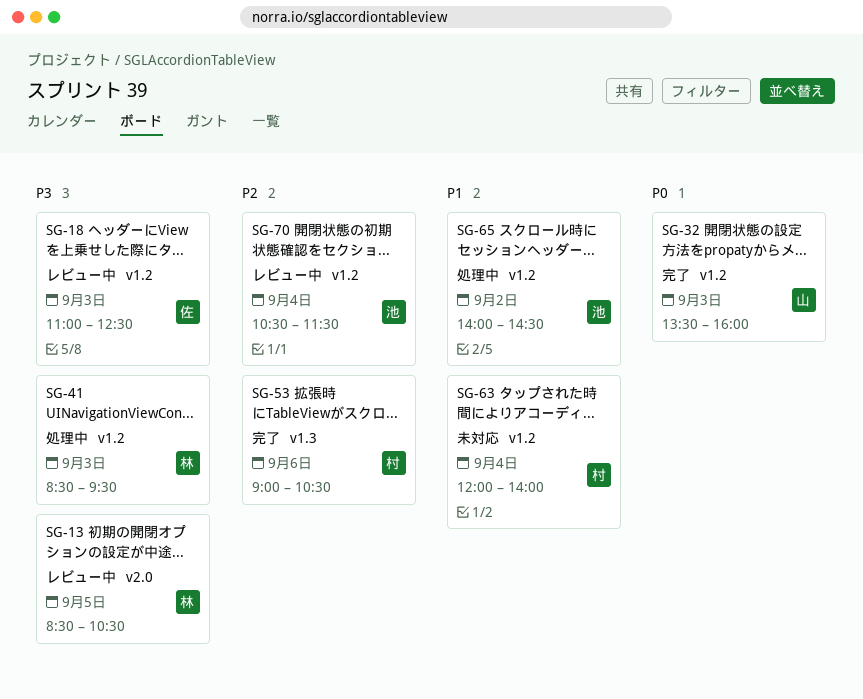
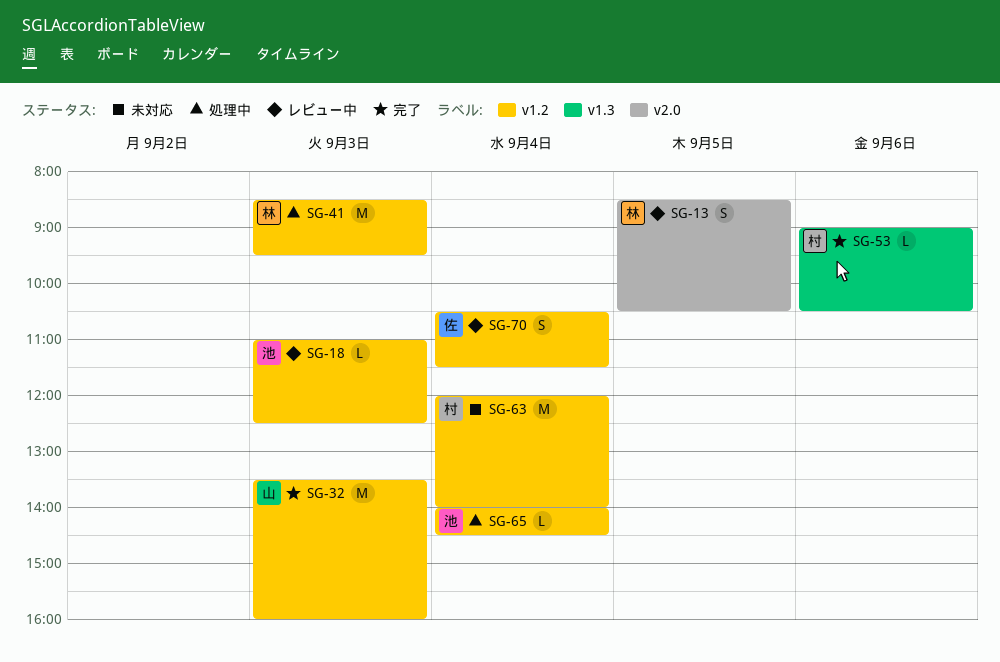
SG-18, owner: 佐 -> 池
SG-65, day: Sep 2 -> Sep 4
SG-70, owner: 池 -> 佐

